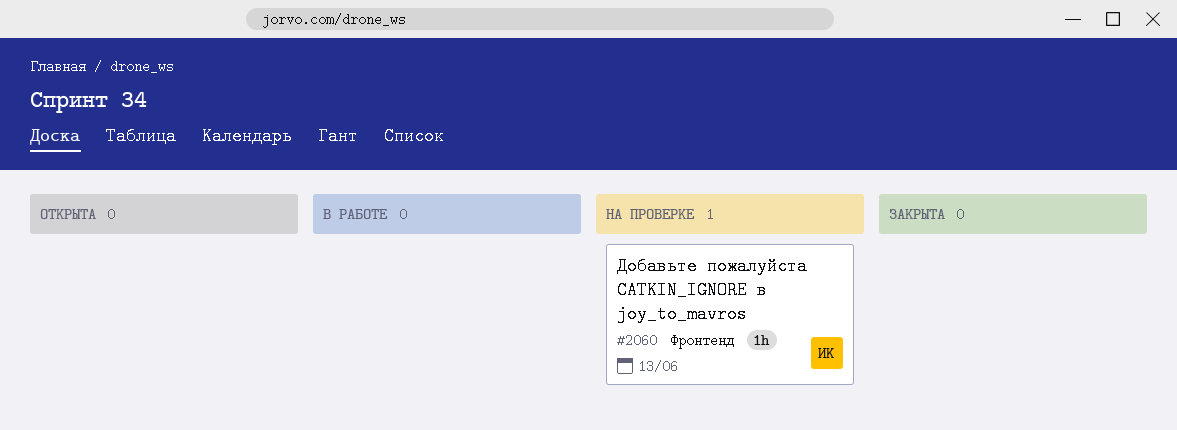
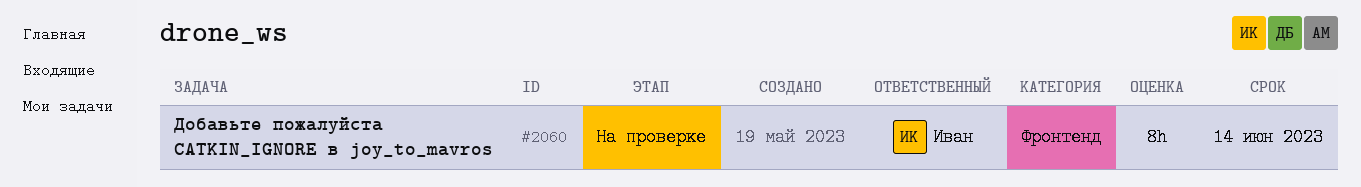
#2060, estimate: 1h -> 8h
#2060, due: Jun 13 -> Jun 14

